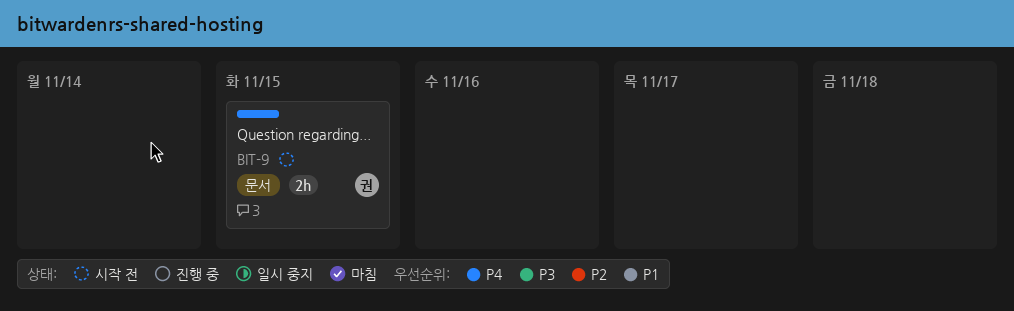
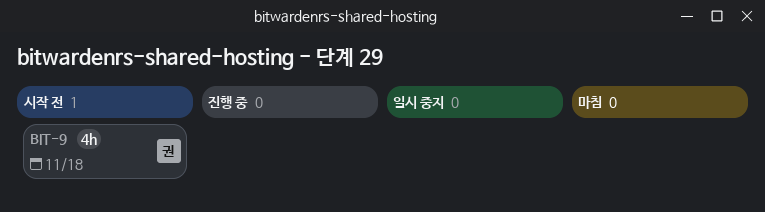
BIT-9, estimate: 2h -> 4h
BIT-9, due: Nov 15 -> Nov 18

